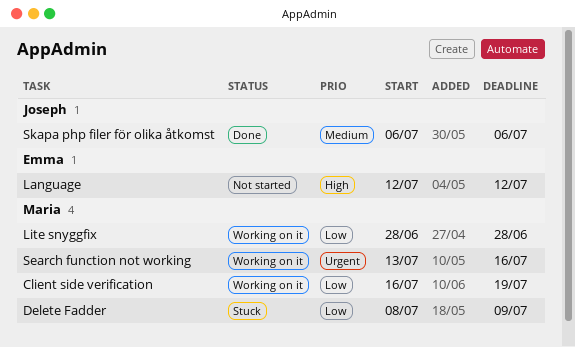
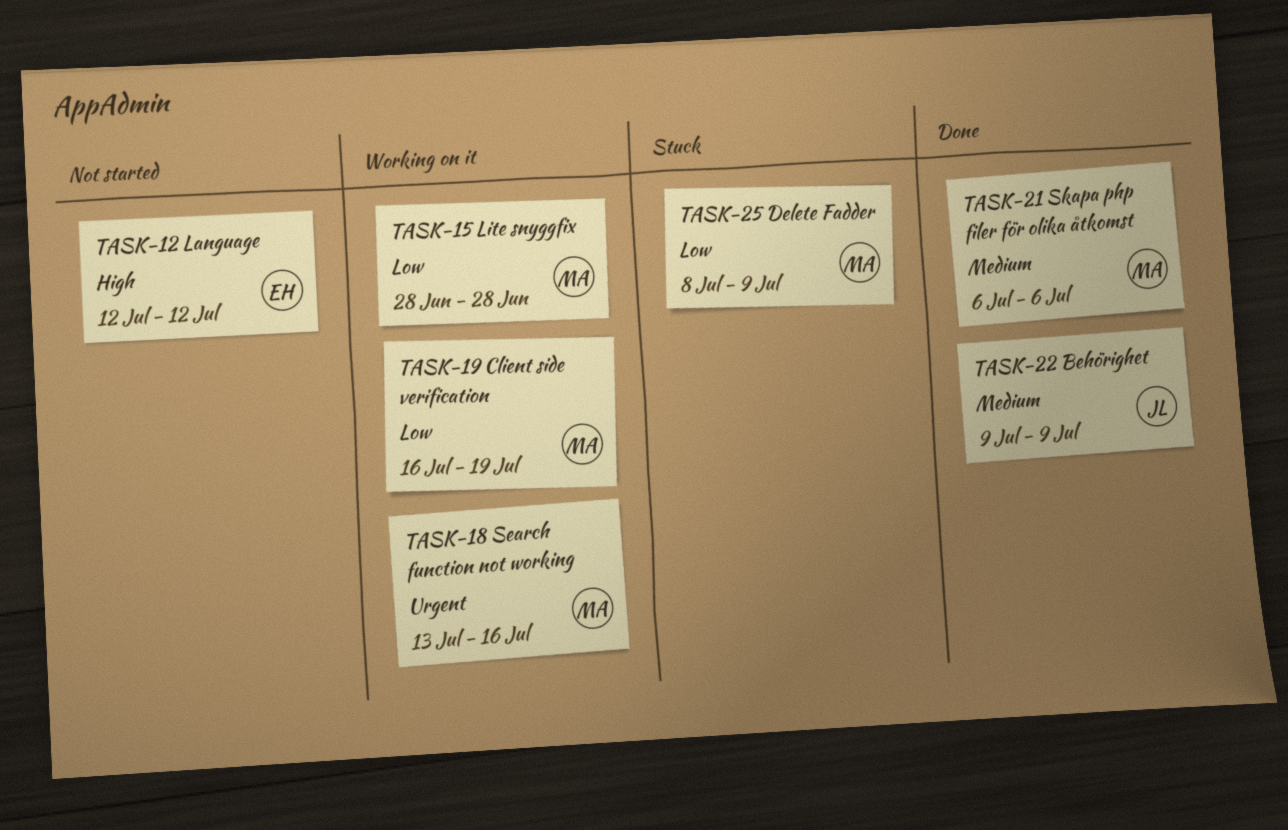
Behörighet: none -> present
Skapa php filer för olika åtkomst, owner: Joseph -> Maria

